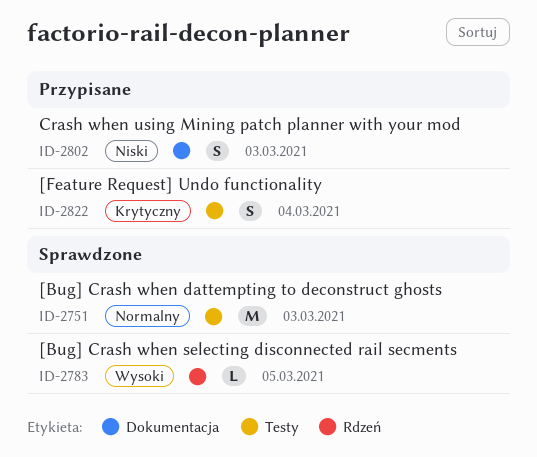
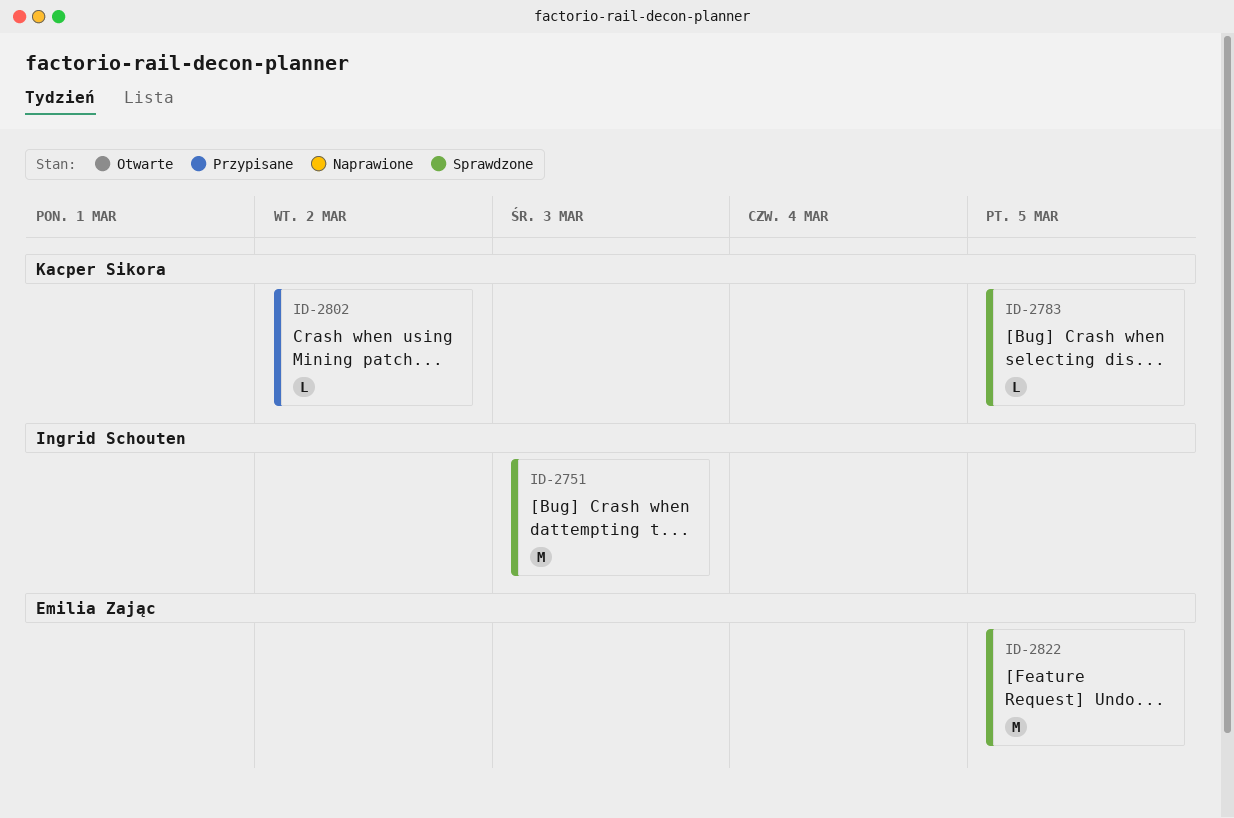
ID-2802, estimate: S -> L
ID-2802, due: Mar 3 -> Mar 2
ID-2822, status: Przypisane -> Sprawdzone
ID-2822, estimate: S -> M
ID-2822, due: Mar 4 -> Mar 5

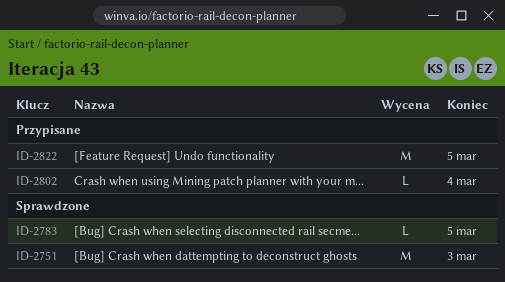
ID-2802, due: Mar 2 -> Mar 4
ID-2822, status: Sprawdzone -> Przypisane

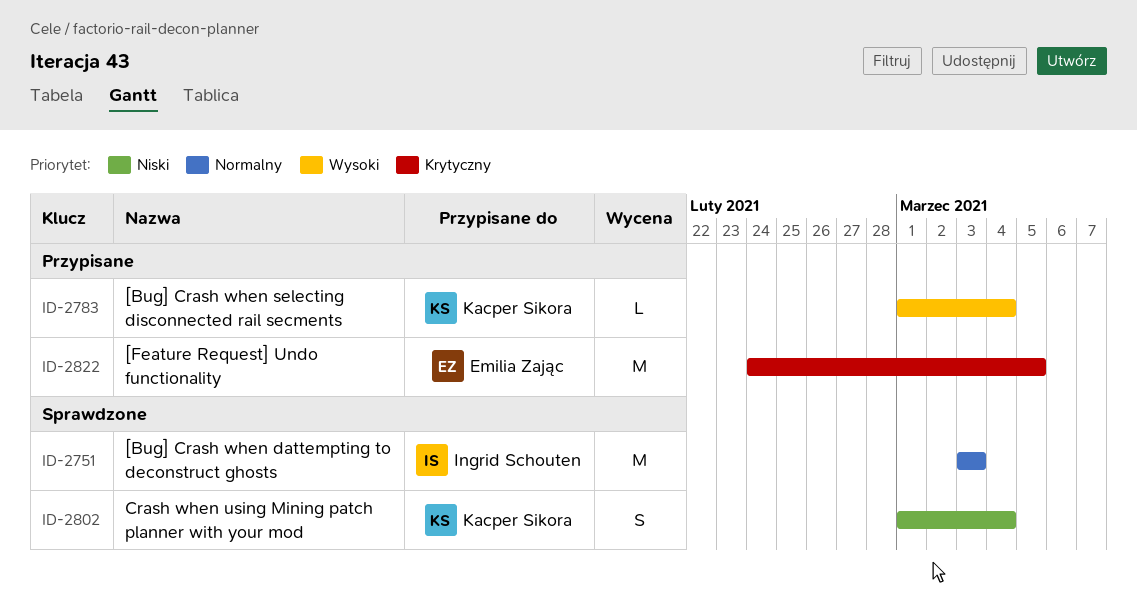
ID-2783, status: Sprawdzone -> Przypisane
ID-2783, due: Mar 5 -> Mar 4
ID-2802, status: Przypisane -> Sprawdzone
ID-2802, estimate: L -> S

